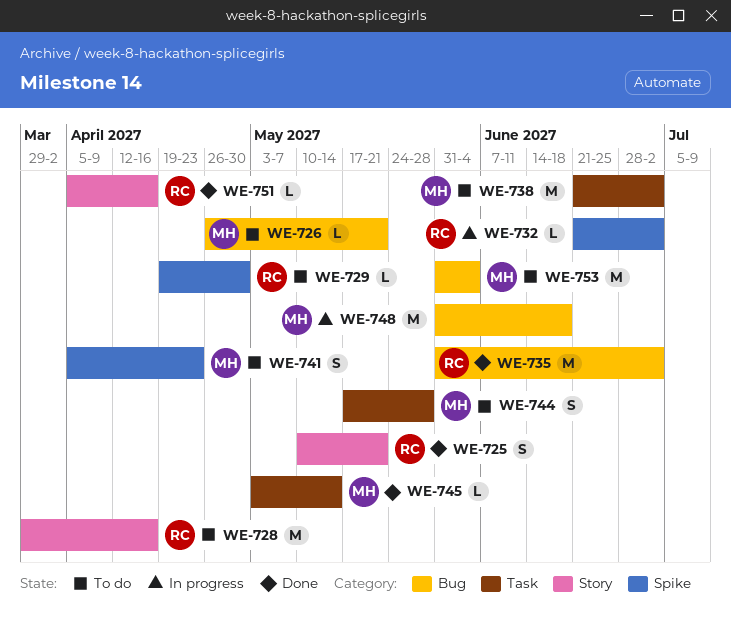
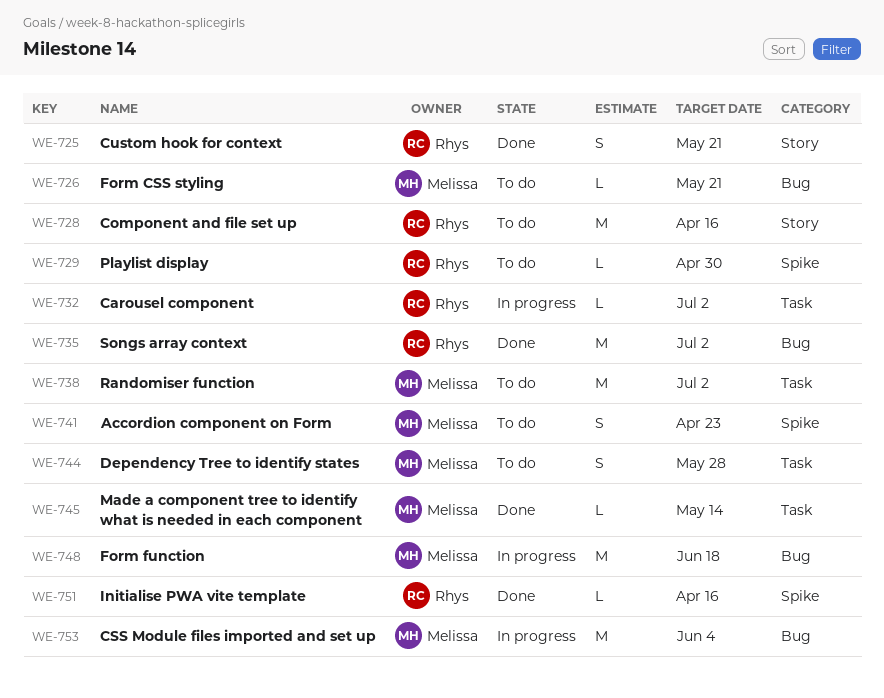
WE-732, label: Spike -> Task
WE-751, label: Story -> Spike
WE-753, status: To do -> In progress

